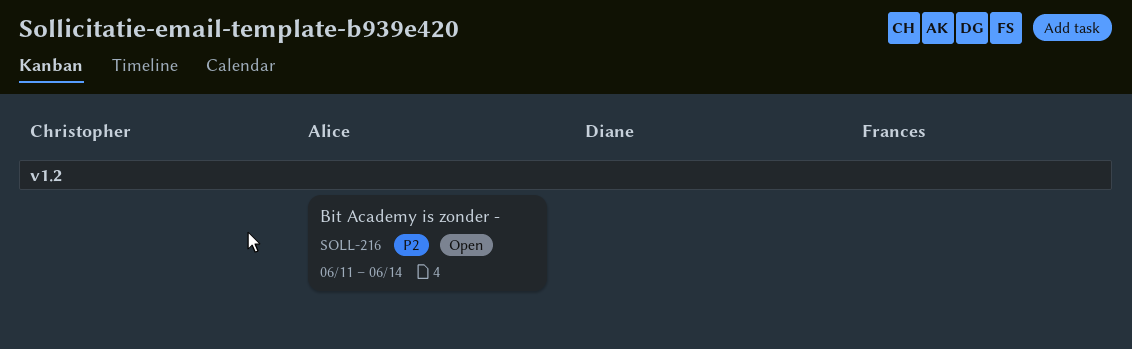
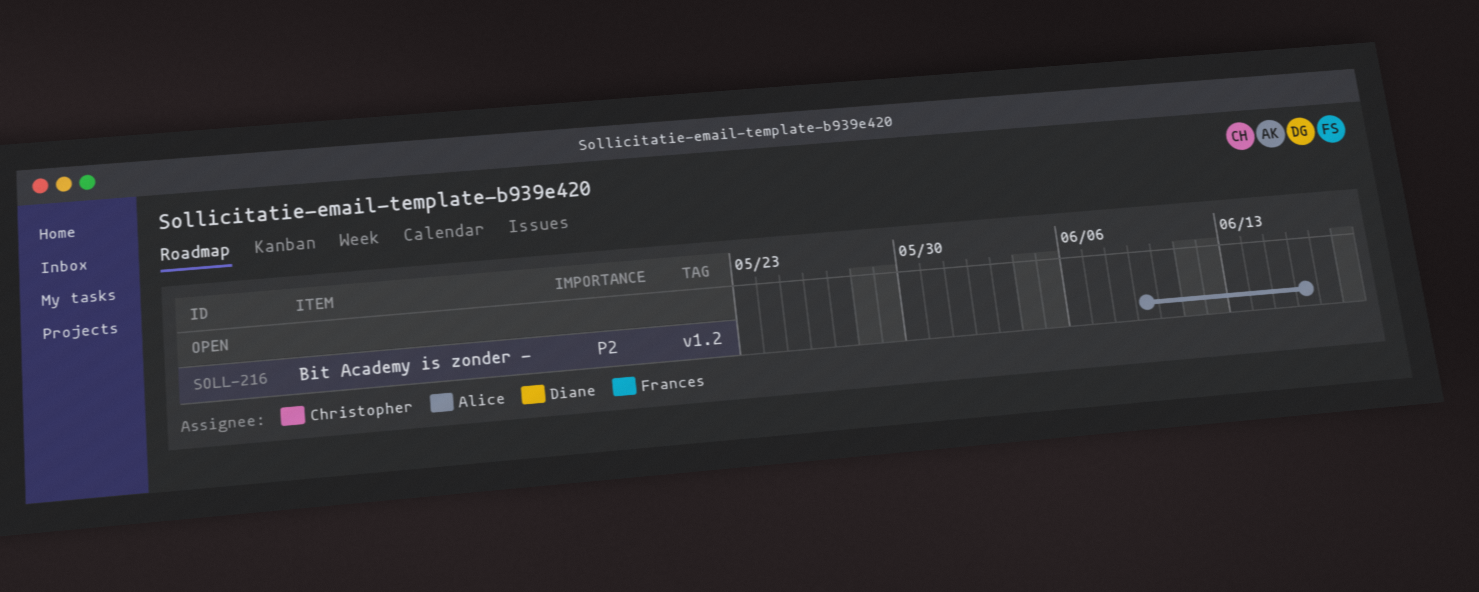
SOLL-216, start: Jun 11 -> Jun 9
SOLL-216, due: Jun 14 -> Jun 16

